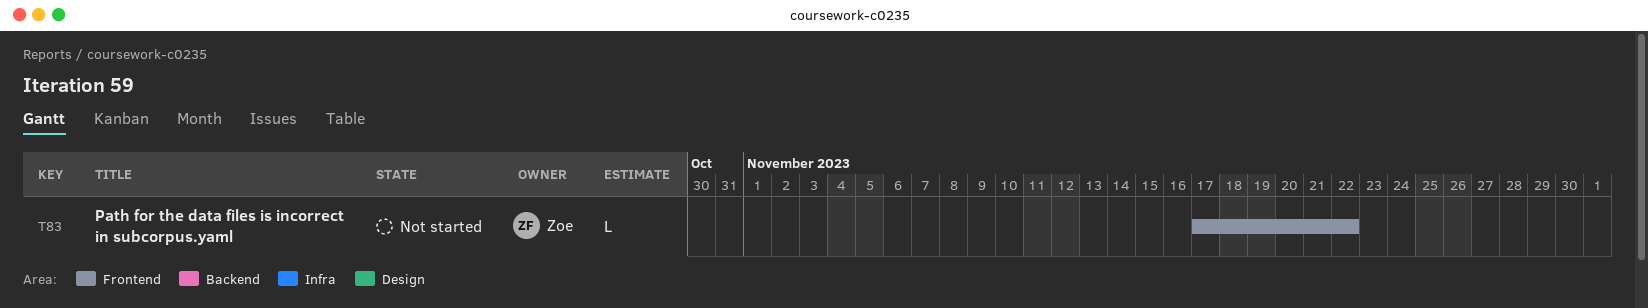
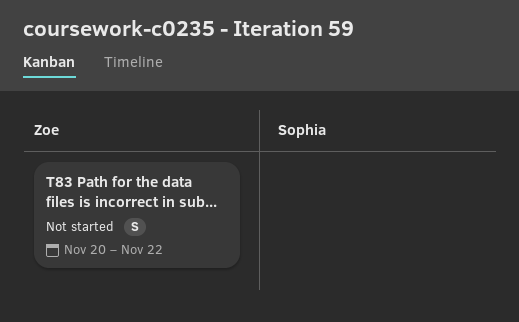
T83, estimate: L -> S
T83, start: Nov 17 -> Nov 20

